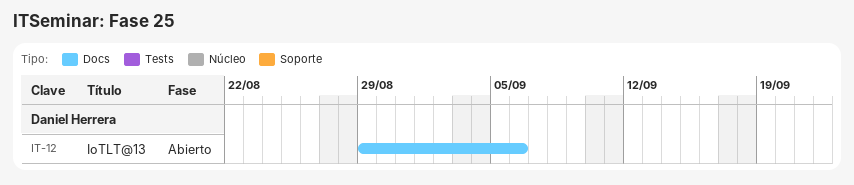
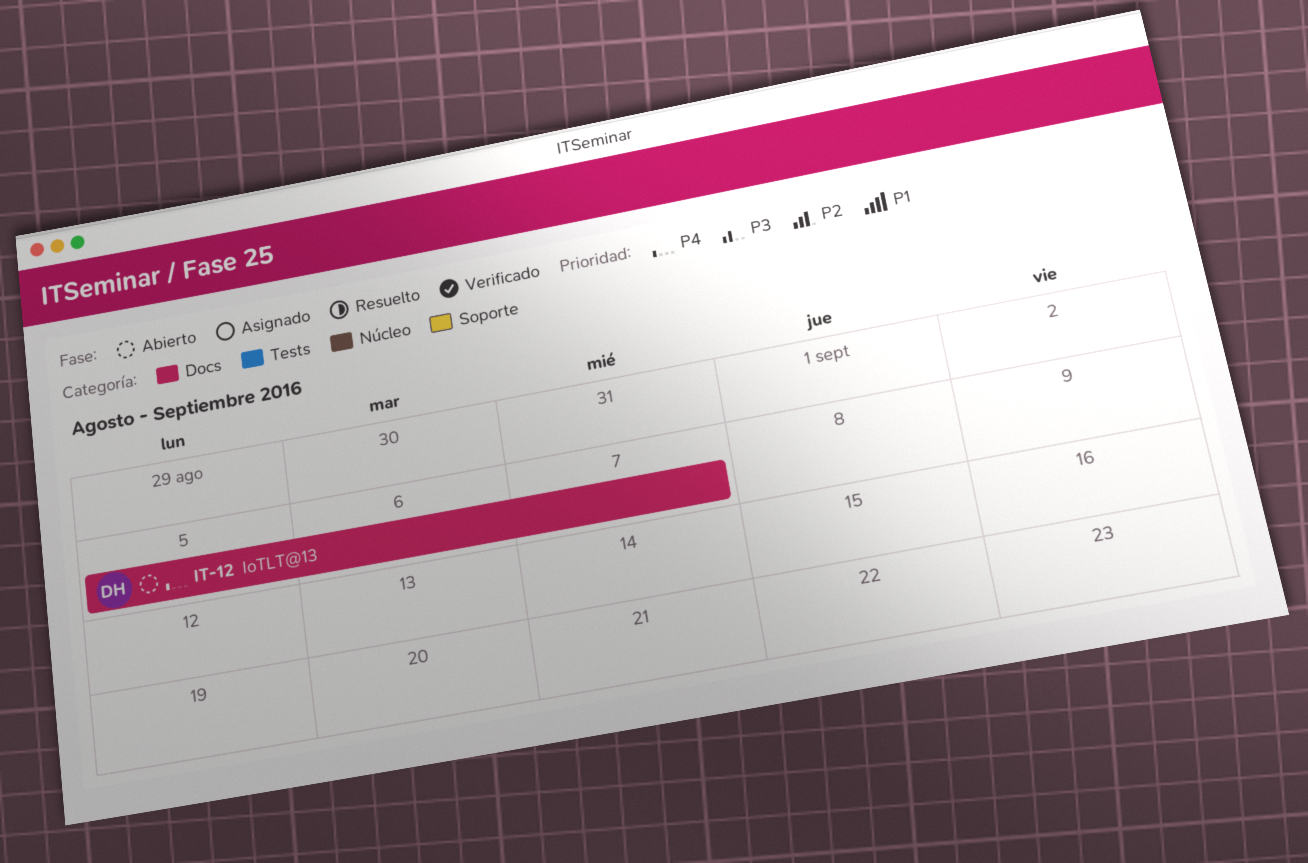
IT-12, start: Aug 29 -> Sep 5
IT-12, due: Sep 6 -> Sep 7

